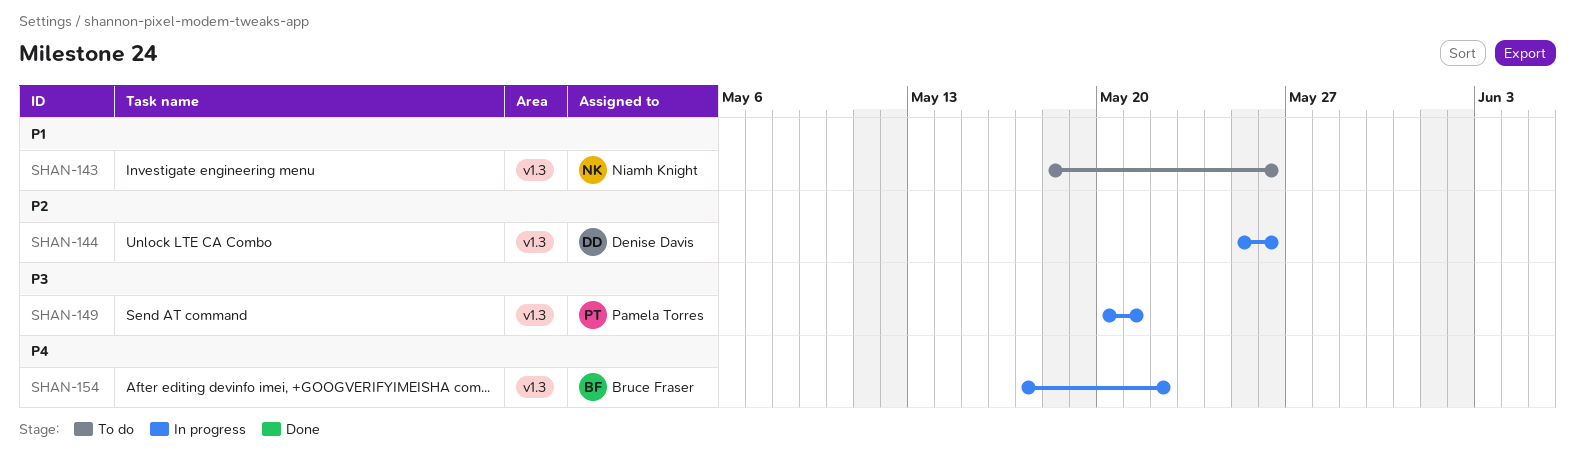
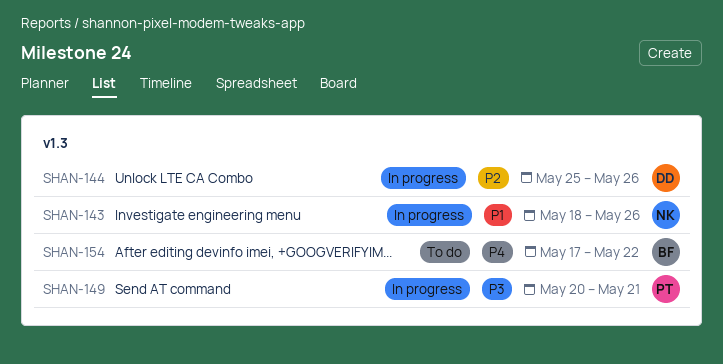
SHAN-143, status: To do -> In progress
SHAN-154, status: In progress -> To do

